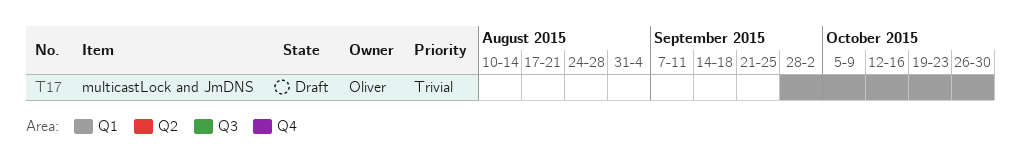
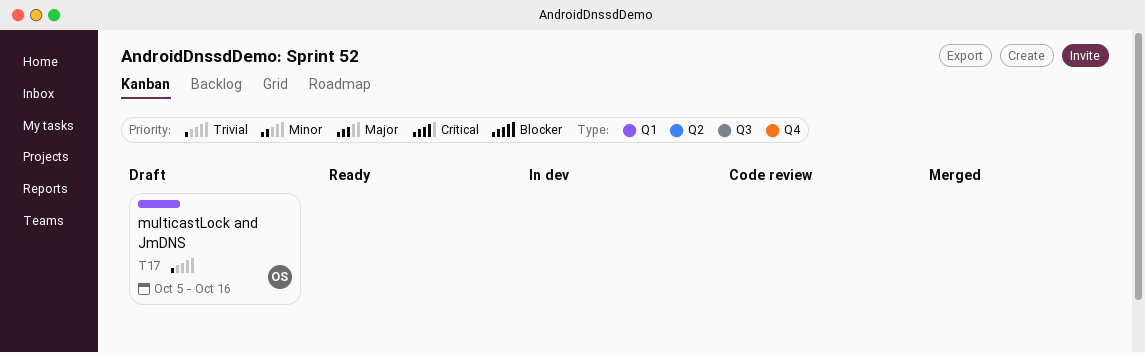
T17, start: Sep 28 -> Oct 5
T17, due: Oct 30 -> Oct 16

